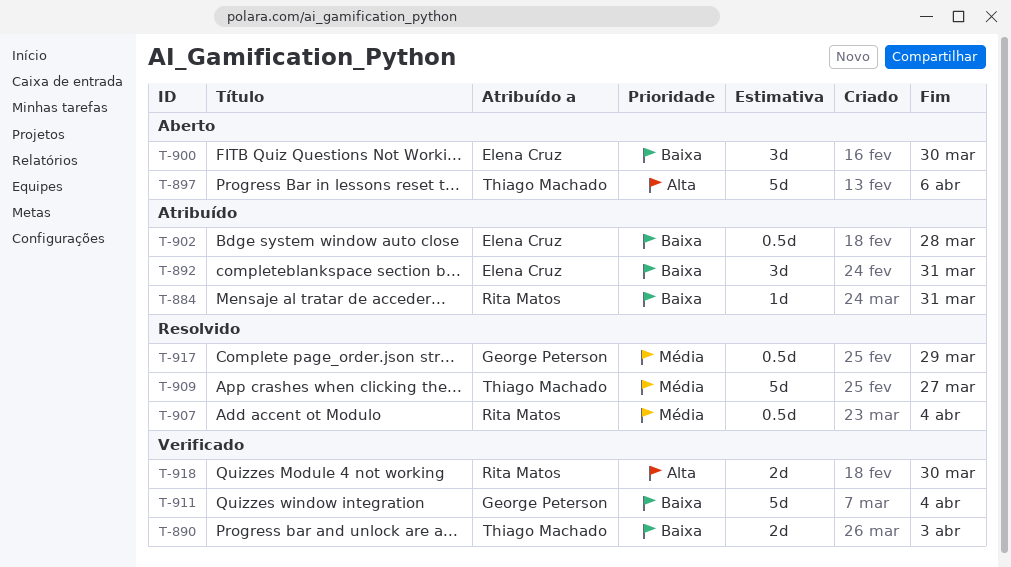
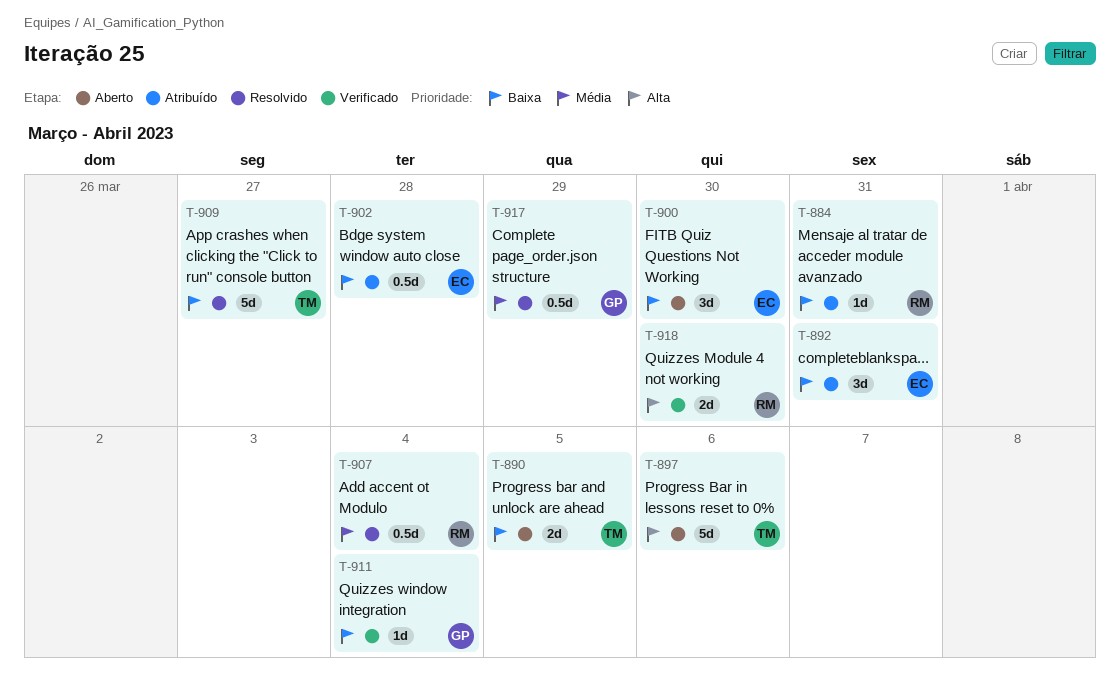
T-890, status: Verificado -> Aberto
T-890, due: Apr 3 -> Apr 5
T-909, priority: Média -> Baixa
T-911, estimate: 5d -> 1d

